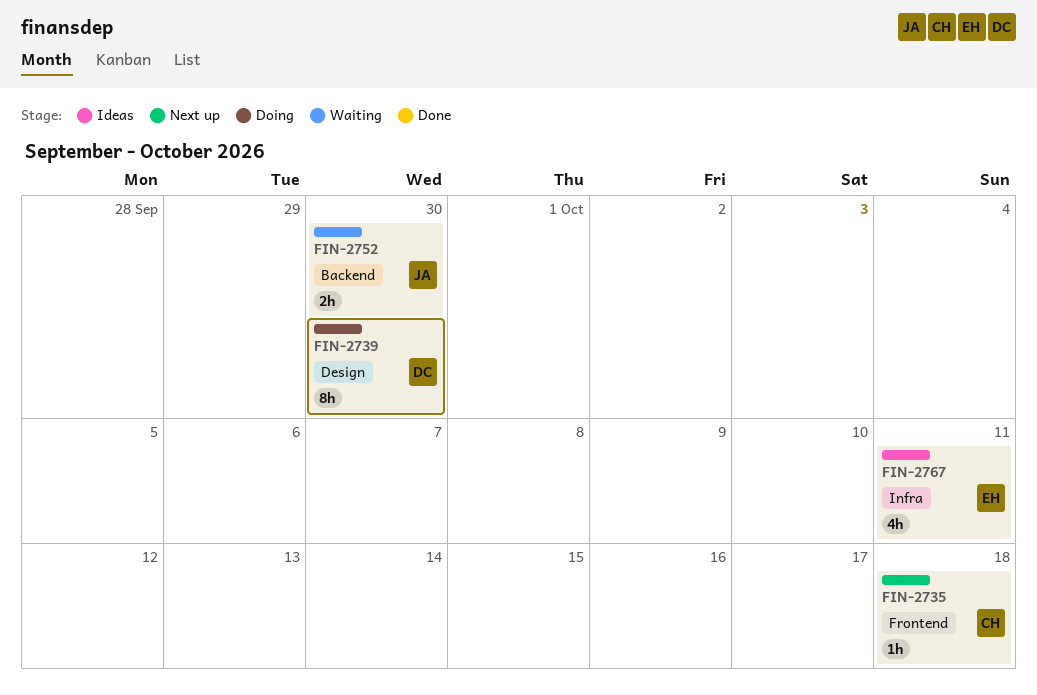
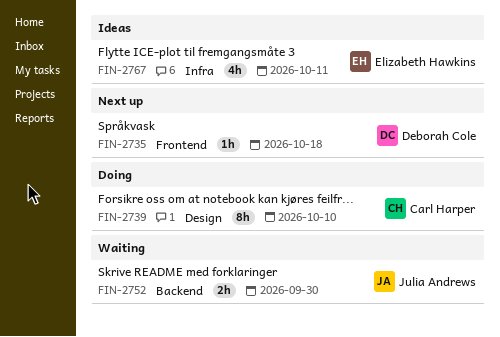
FIN-2735, owner: Carl Harper -> Deborah Cole
FIN-2739, owner: Deborah Cole -> Carl Harper
FIN-2739, due: Sep 30 -> Oct 10

